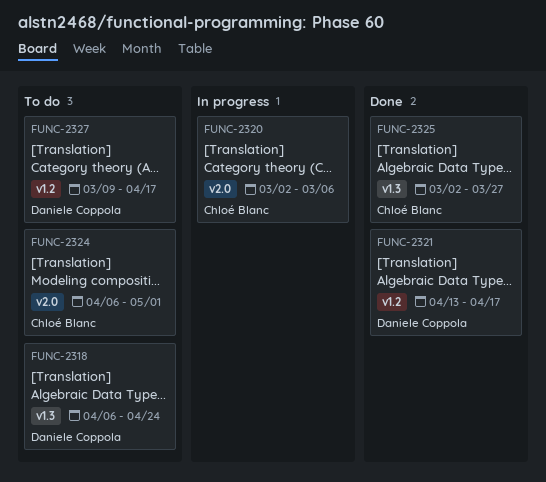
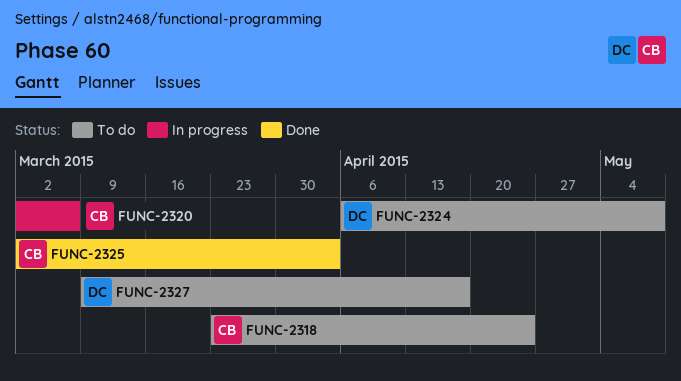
FUNC-2318, owner: Daniele Coppola -> Chloé Blanc
FUNC-2318, start: Apr 6 -> Mar 23
FUNC-2321: present -> none
FUNC-2324, owner: Chloé Blanc -> Daniele Coppola
FUNC-2324, due: May 1 -> May 8
FUNC-2325, due: Mar 27 -> Apr 3

